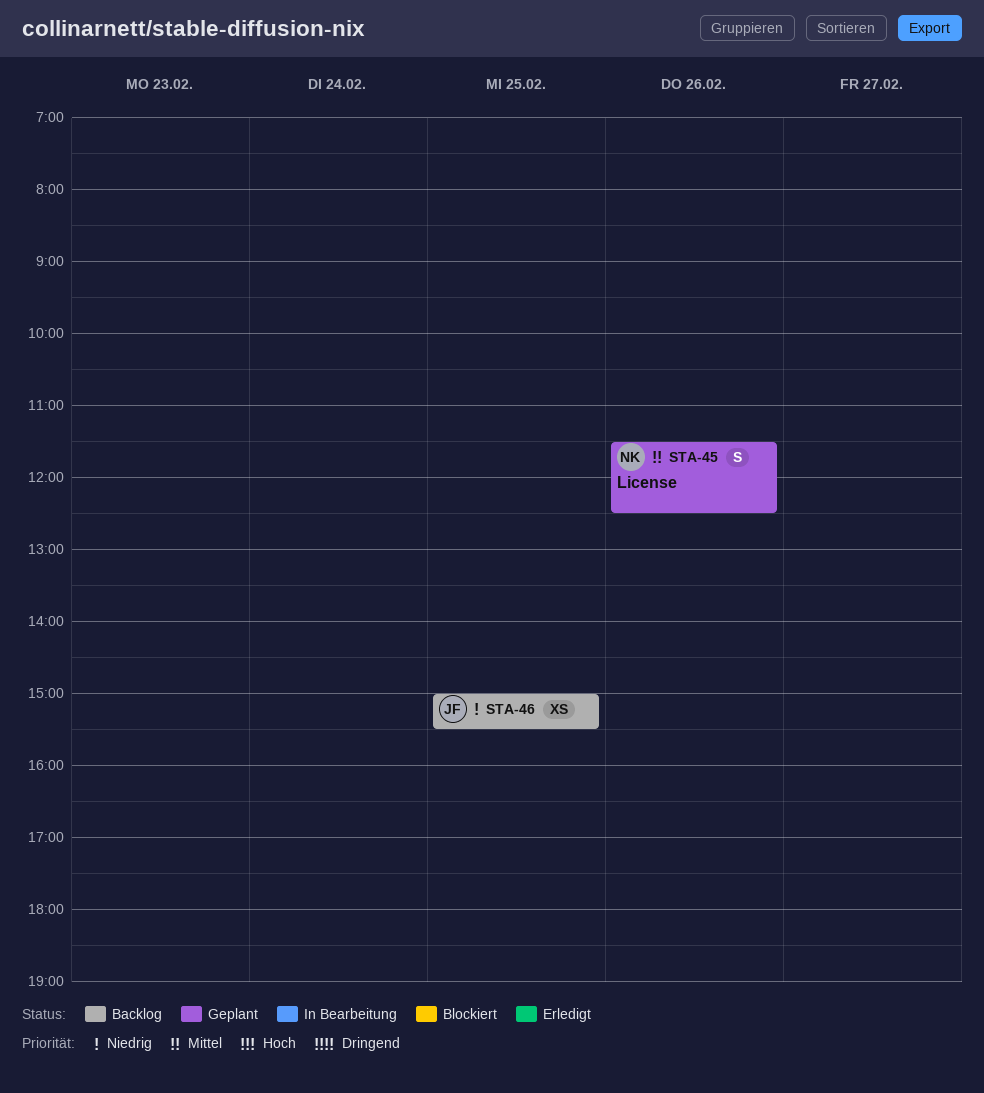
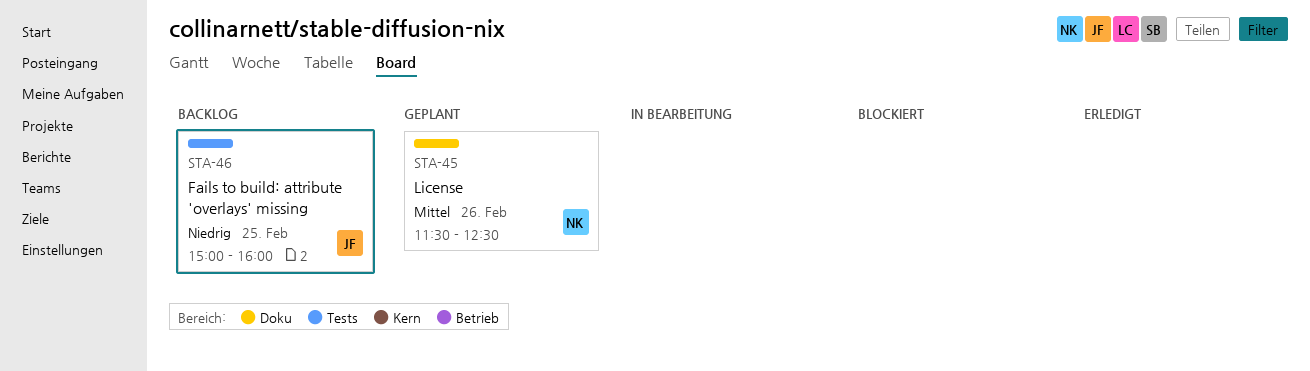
STA-46, ends: 15:30 -> 16:00

